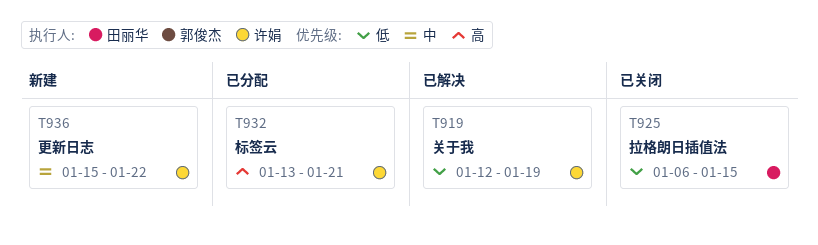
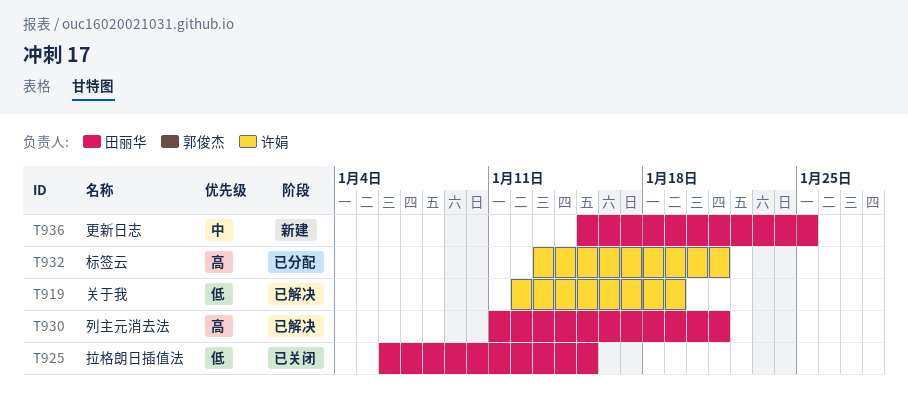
T930: none -> present
T936, owner: 许娟 -> 田丽华
T936, due: Jan 22 -> Jan 25

